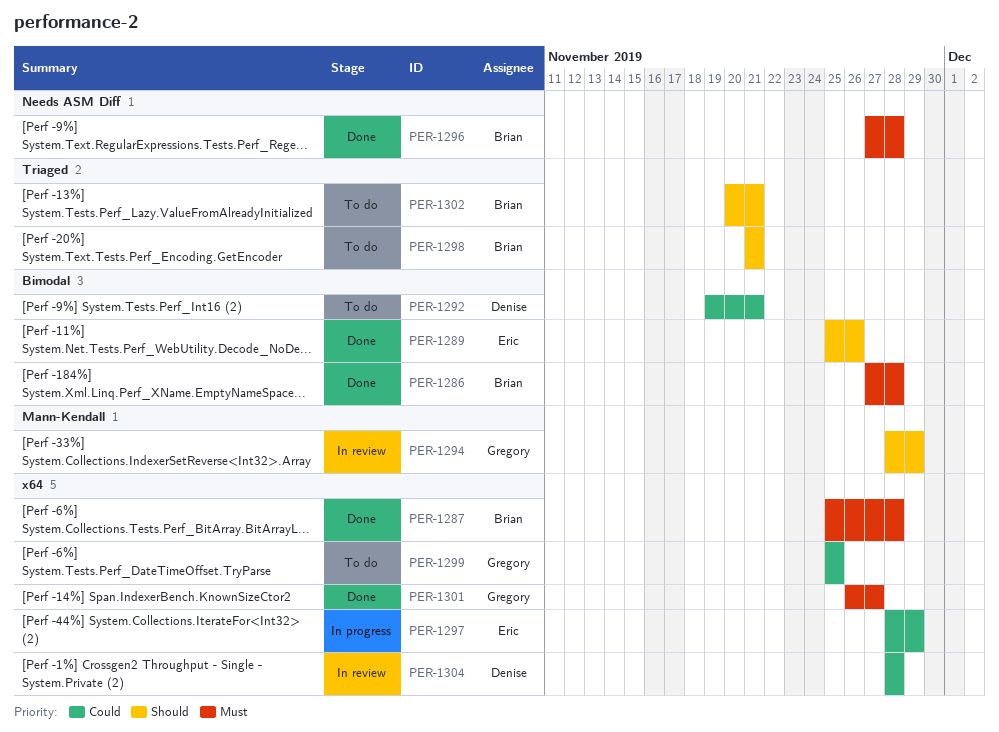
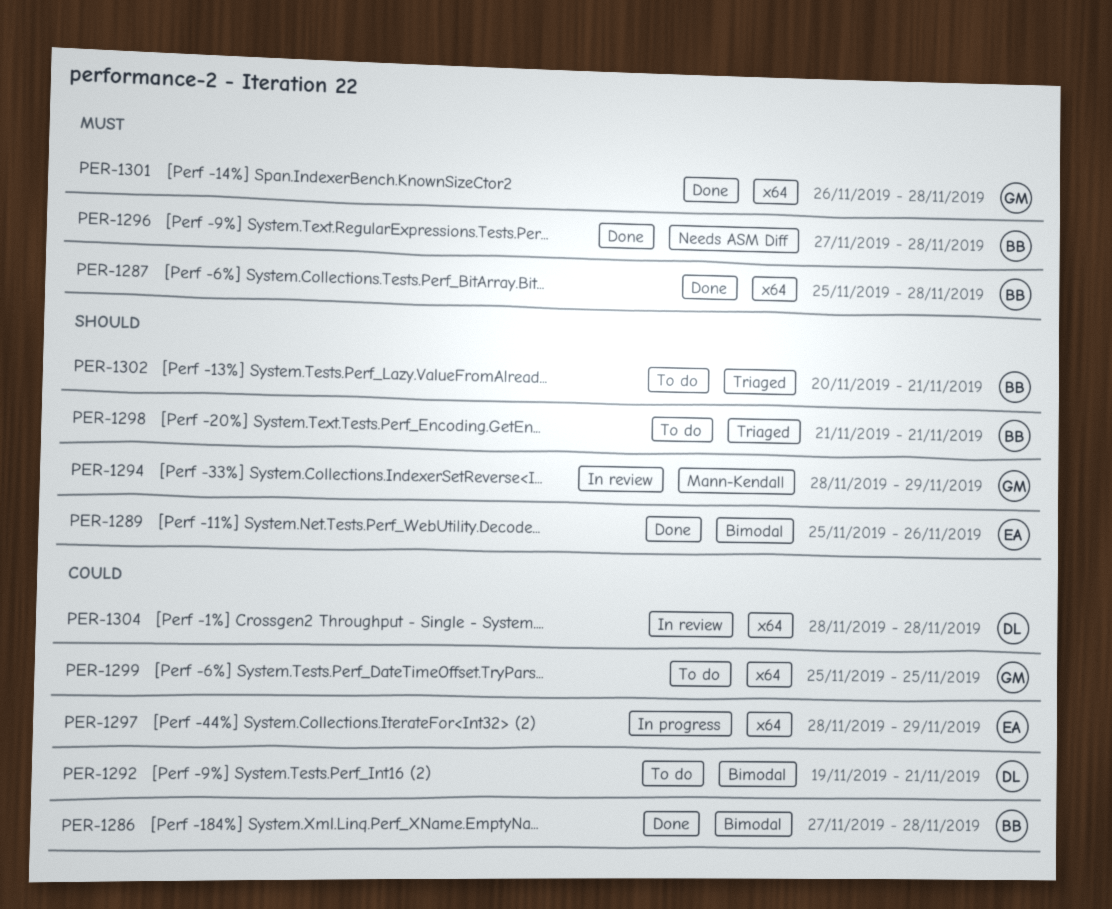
PER-1286, priority: Must -> Could
PER-1301, due: Nov 27 -> Nov 28

